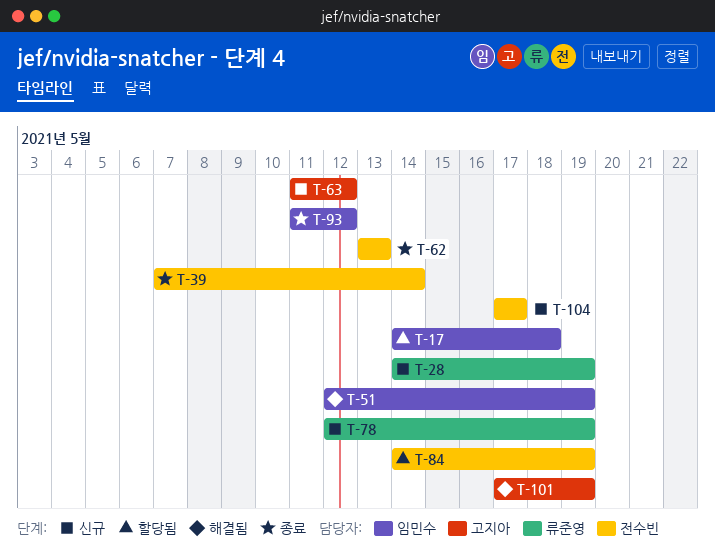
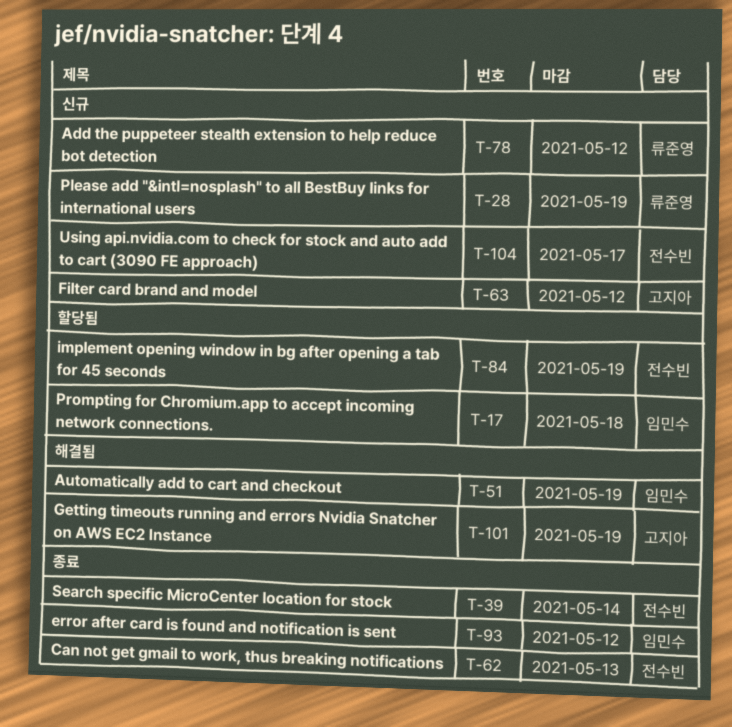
T-78, due: May 19 -> May 12

